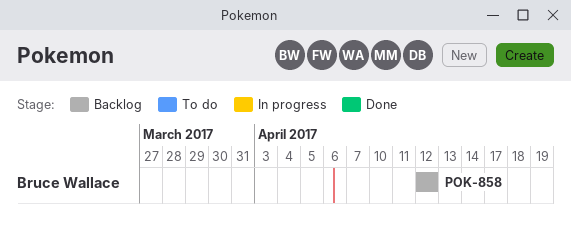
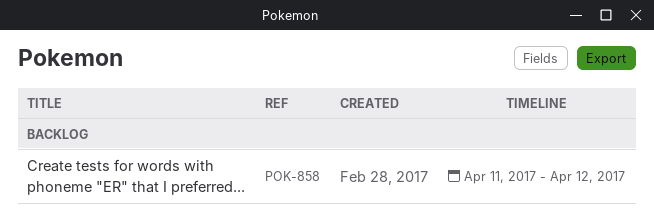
POK-858, start: Apr 12 -> Apr 11

